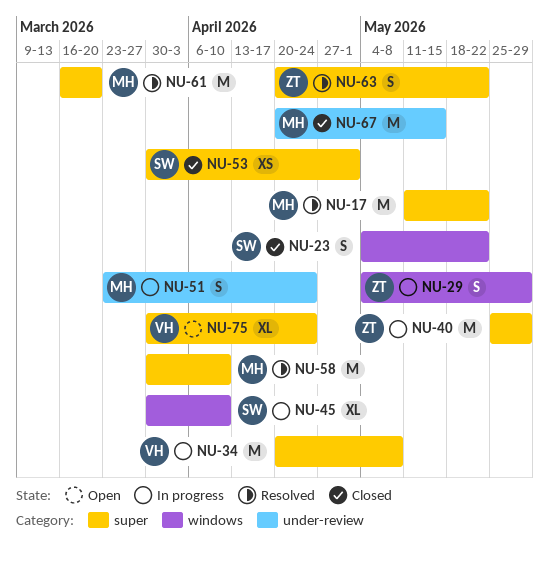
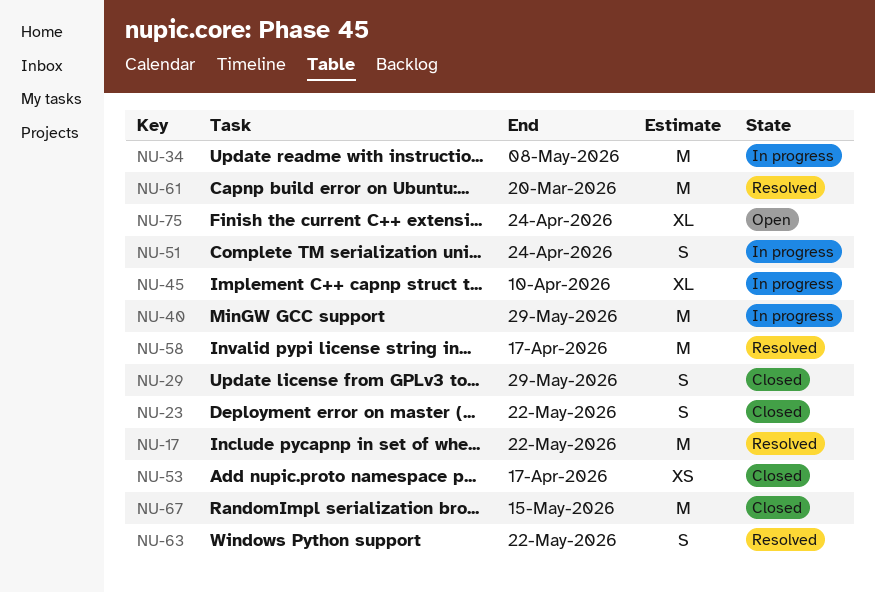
NU-29, status: In progress -> Closed
NU-53, due: May 1 -> Apr 17
NU-58, due: Apr 10 -> Apr 17

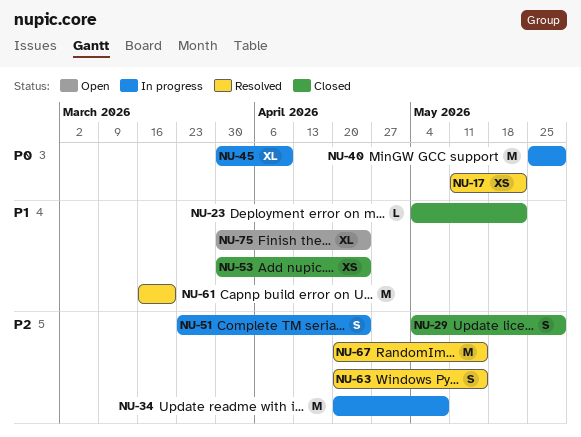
NU-17, estimate: M -> XS
NU-23, estimate: S -> L
NU-53, due: Apr 17 -> Apr 24
NU-58: present -> none
NU-63, due: May 22 -> May 15
NU-67, status: Closed -> Resolved

